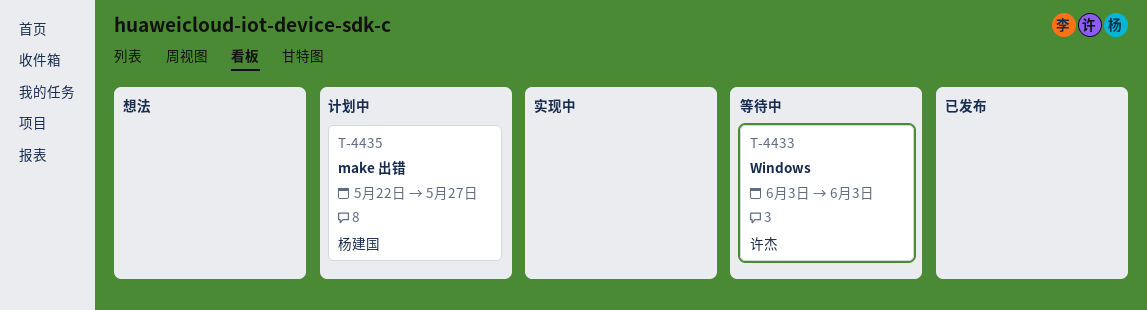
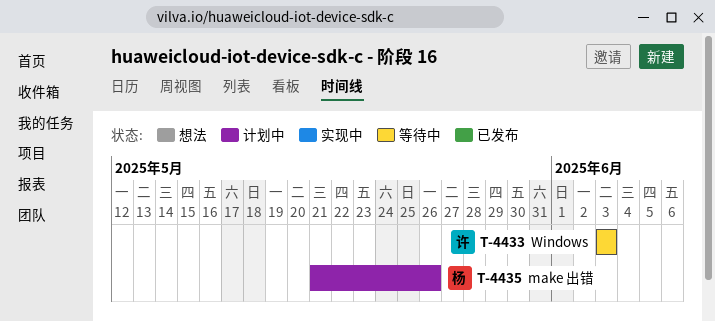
T-4435, start: May 22 -> May 21
T-4435, due: May 27 -> May 26

